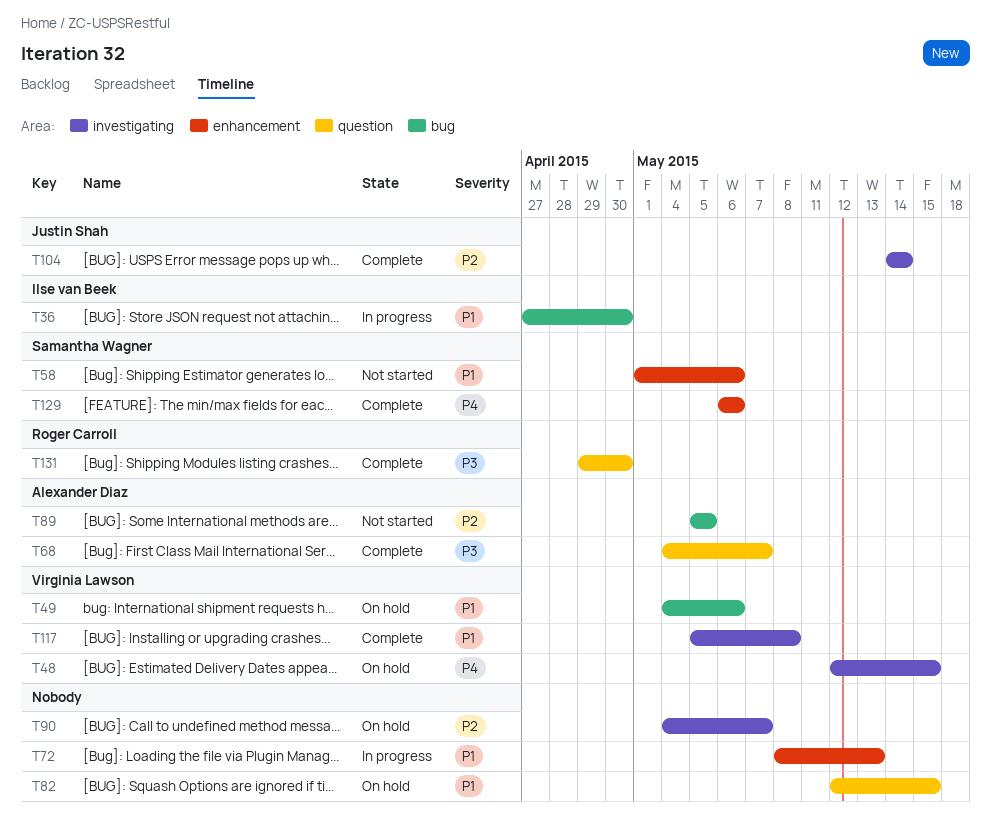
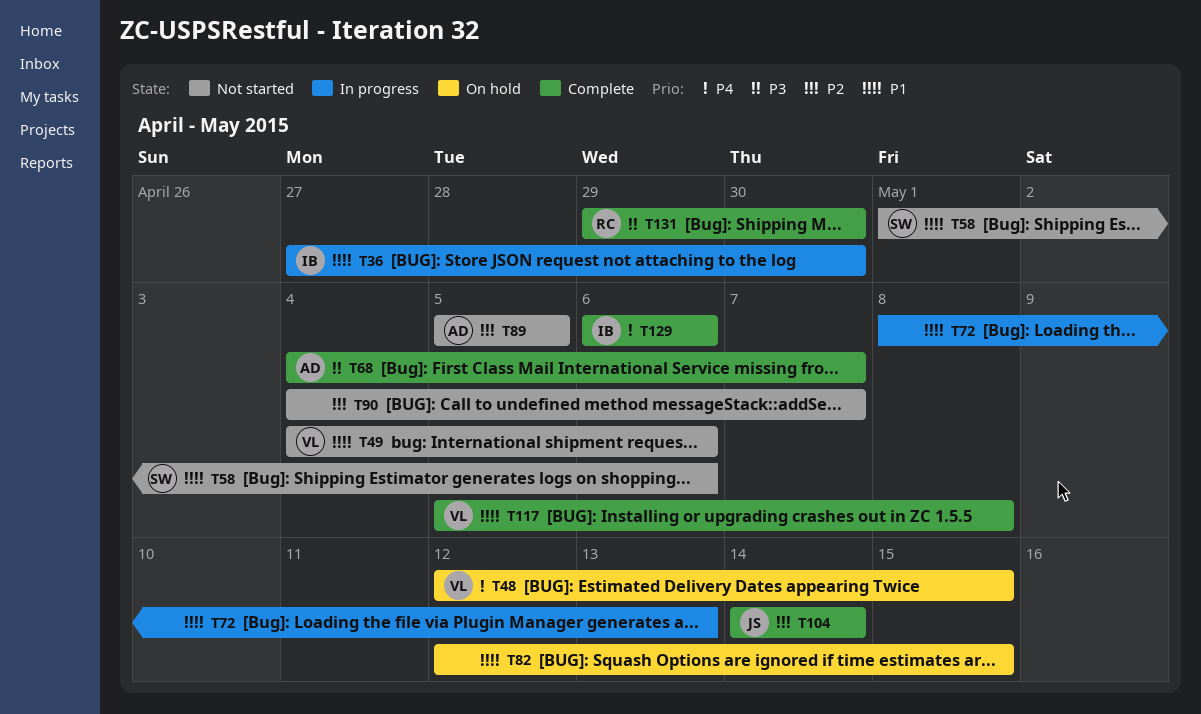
T49, status: On hold -> Not started
T90, status: On hold -> Not started
T129, owner: Samantha Wagner -> Ilse van Beek

